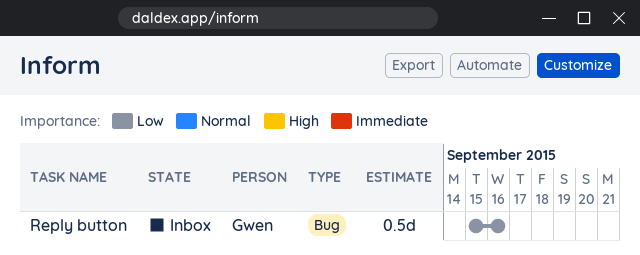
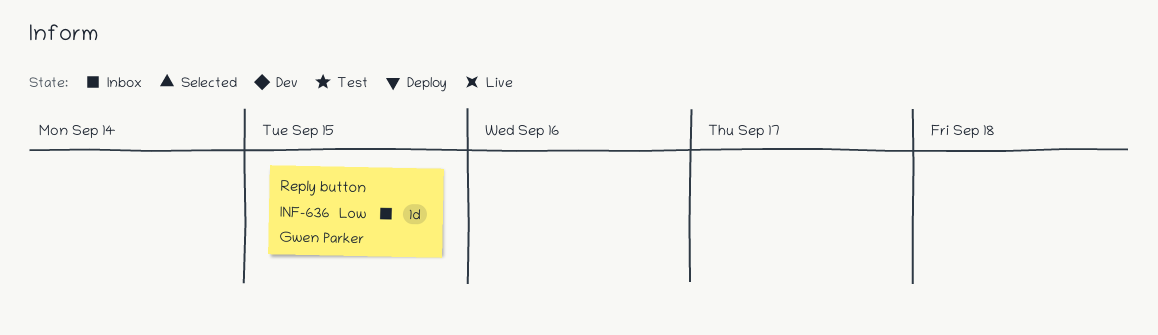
Reply button, estimate: 0.5d -> 1d
Reply button, due: Sep 16 -> Sep 15

